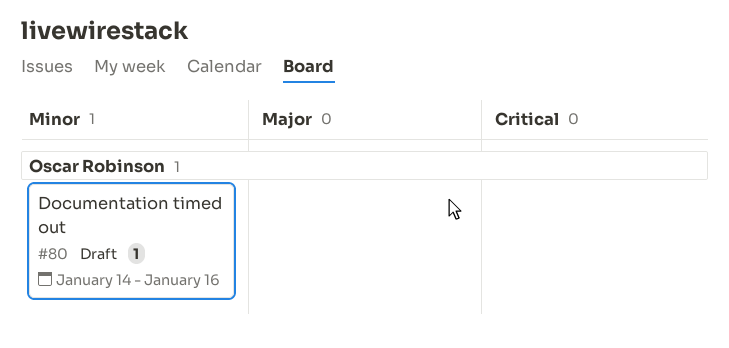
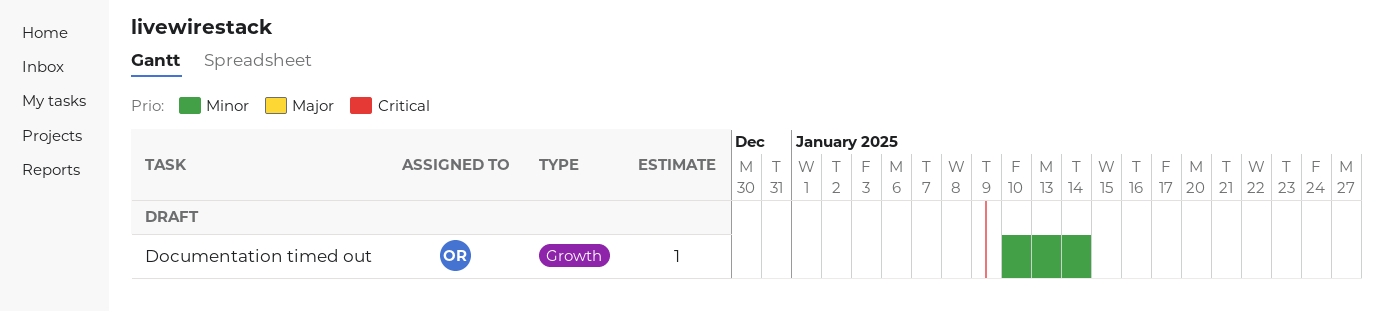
Documentation timed out, start: Jan 14 -> Jan 10
Documentation timed out, due: Jan 16 -> Jan 14

